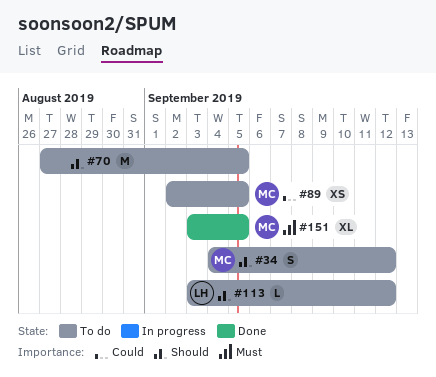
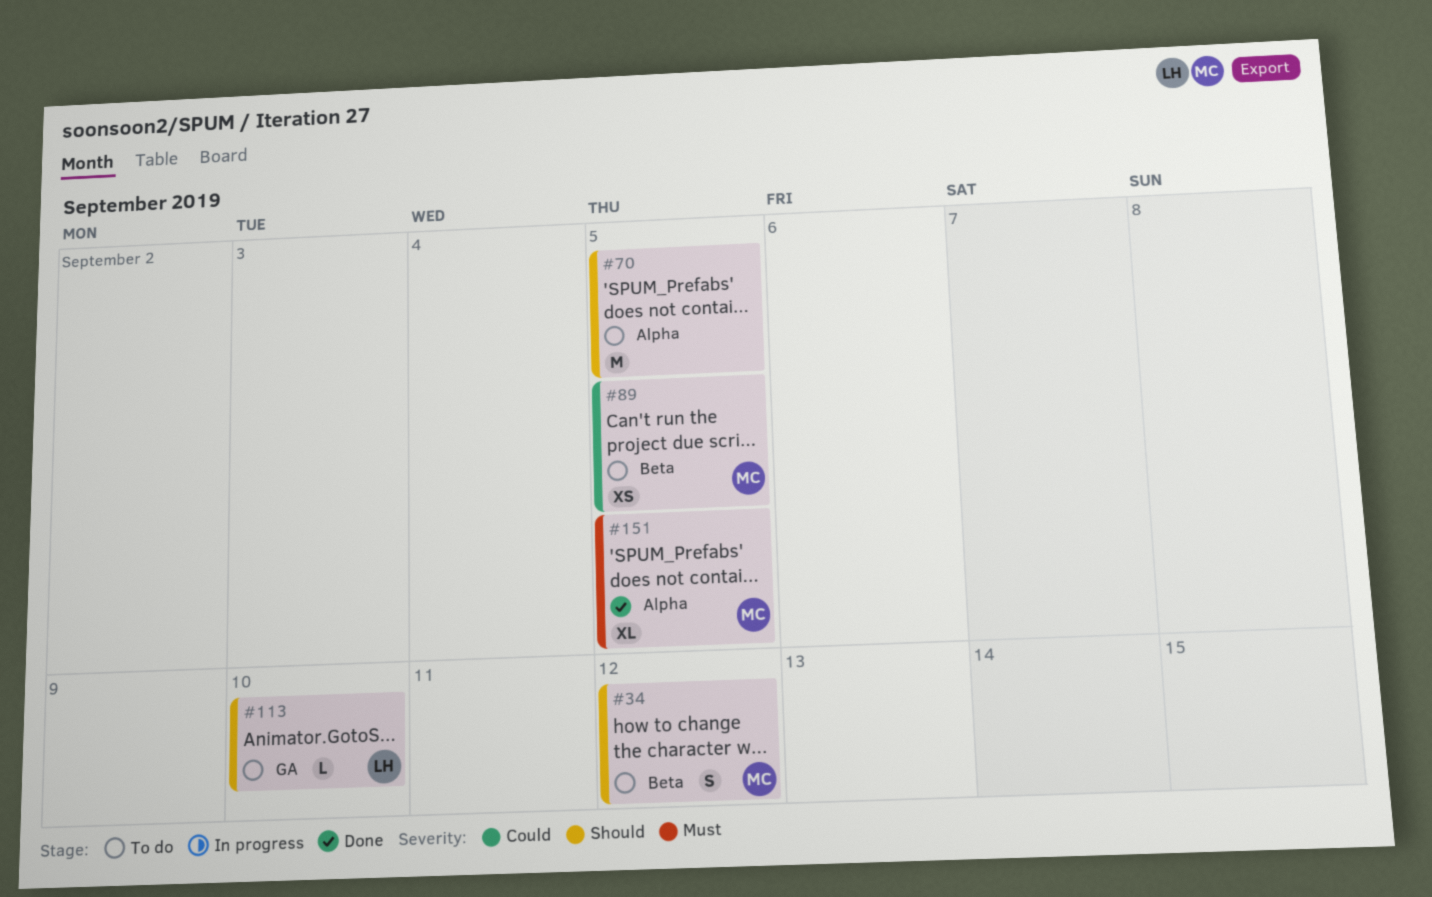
#113, due: Sep 12 -> Sep 10

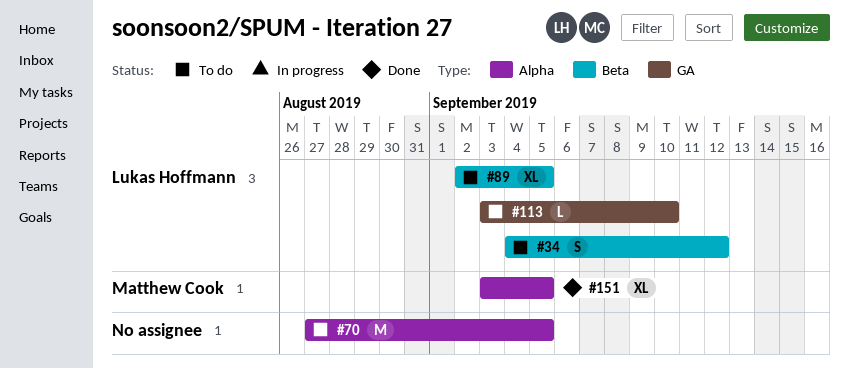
#34, owner: Matthew Cook -> Lukas Hoffmann
#89, owner: Matthew Cook -> Lukas Hoffmann
#89, estimate: XS -> XL

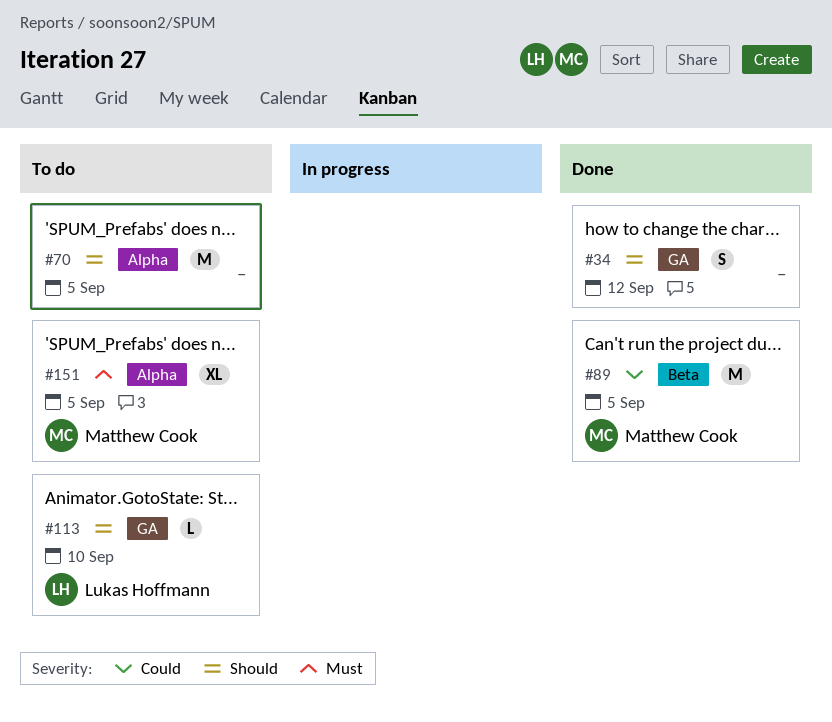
#34, status: To do -> Done
#34, owner: Lukas Hoffmann -> none
#34, label: Beta -> GA
#89, status: To do -> Done
#89, owner: Lukas Hoffmann -> Matthew Cook
#89, estimate: XL -> M
#151, status: Done -> To do

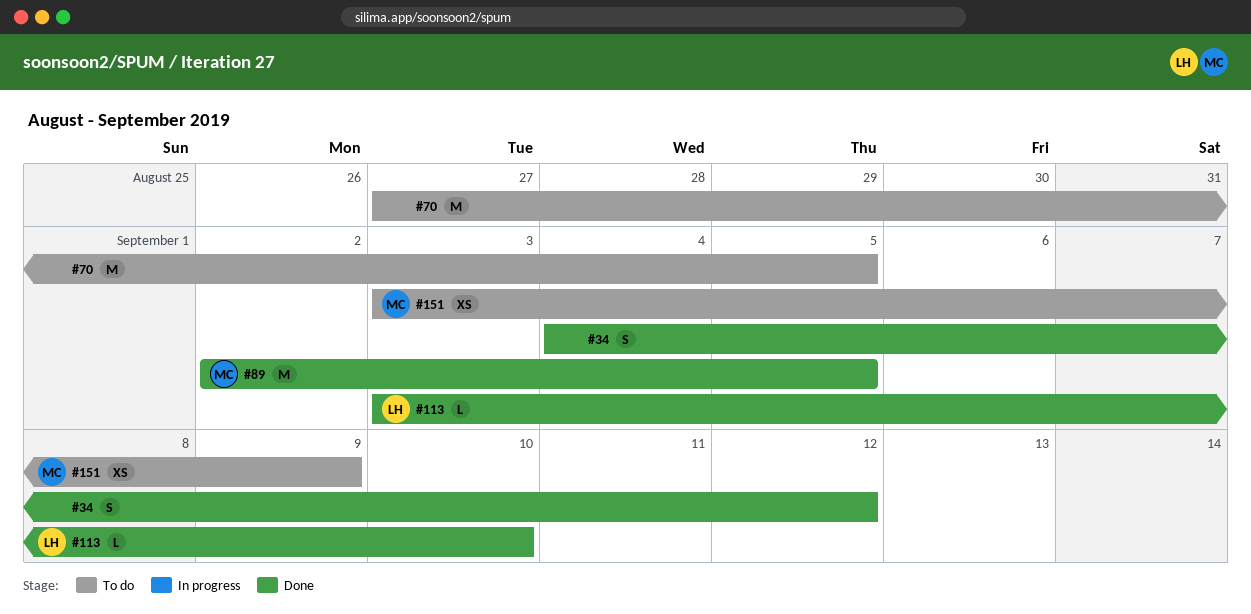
#113, status: To do -> Done
#151, estimate: XL -> XS
#151, due: Sep 5 -> Sep 9

